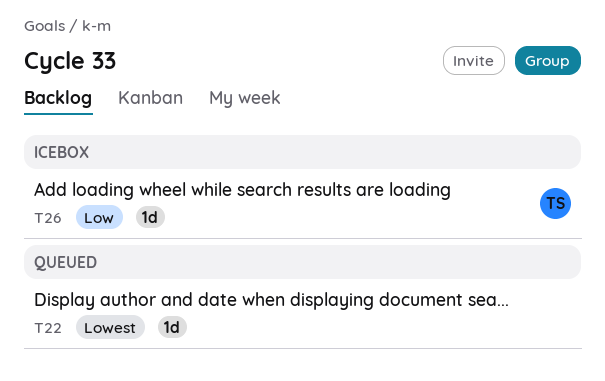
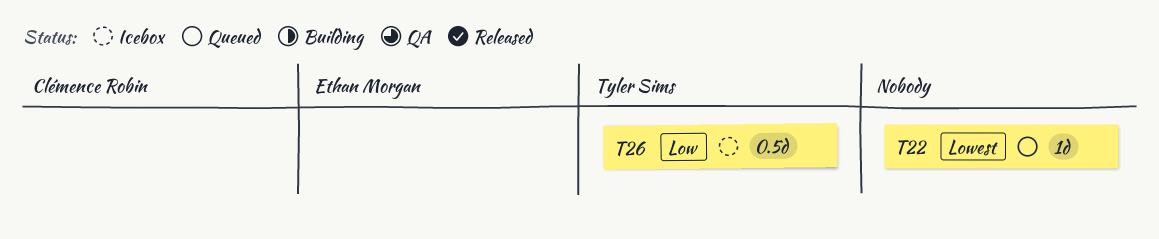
T26, estimate: 1d -> 0.5d

